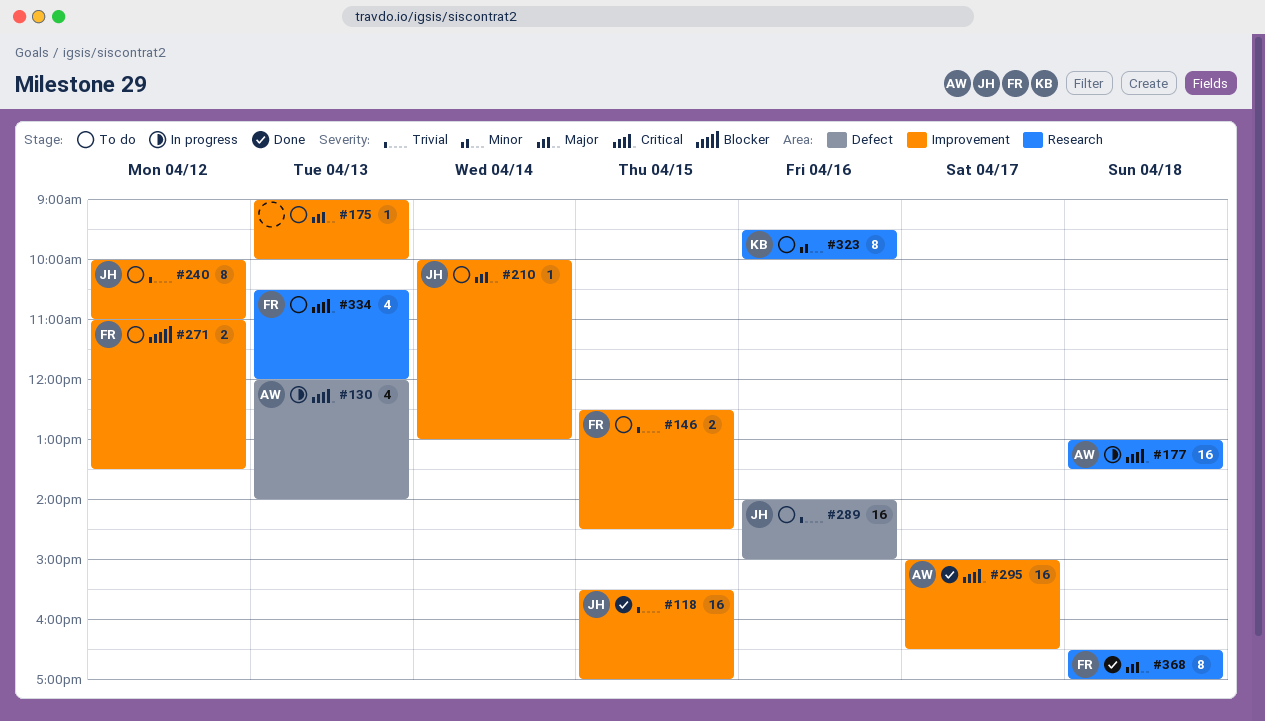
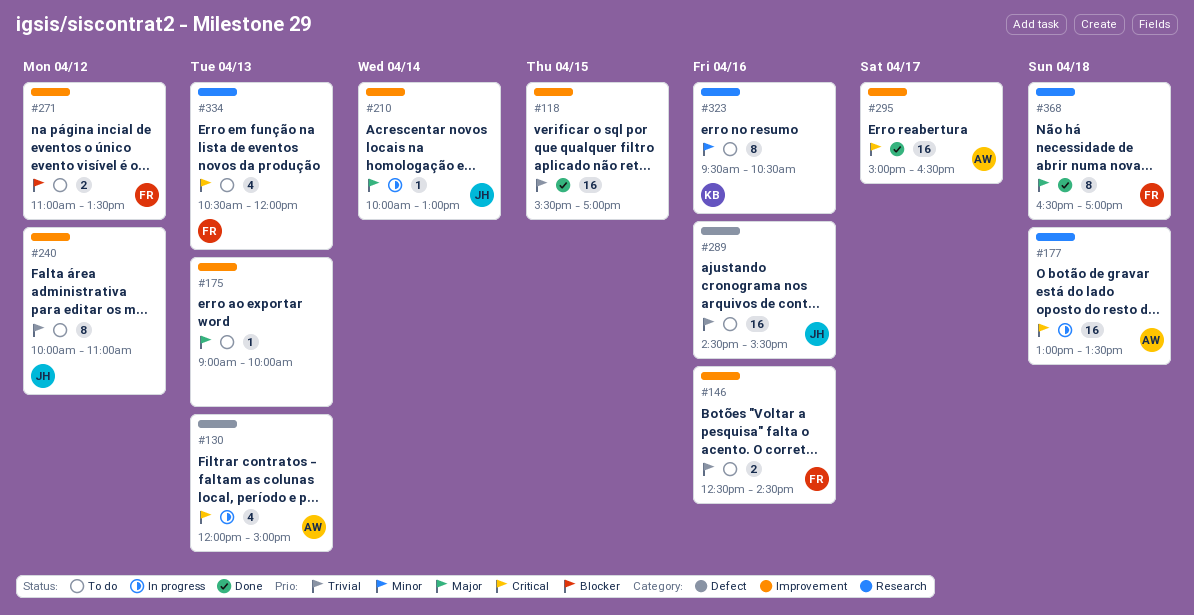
#118, owner: JH -> none
#130, ends: 14:00 -> 15:00
#146, day: Apr 15 -> Apr 16
#210, status: To do -> In progress
#289, begins: 14:00 -> 14:30
#289, ends: 15:00 -> 15:30
#323, ends: 10:00 -> 10:30

